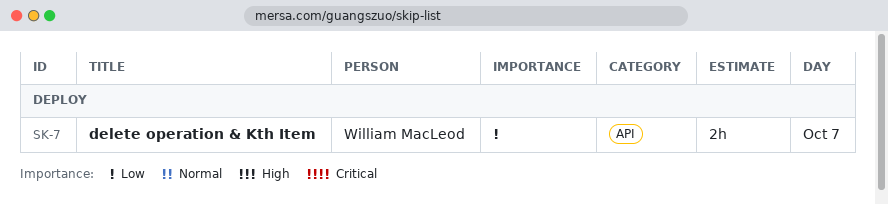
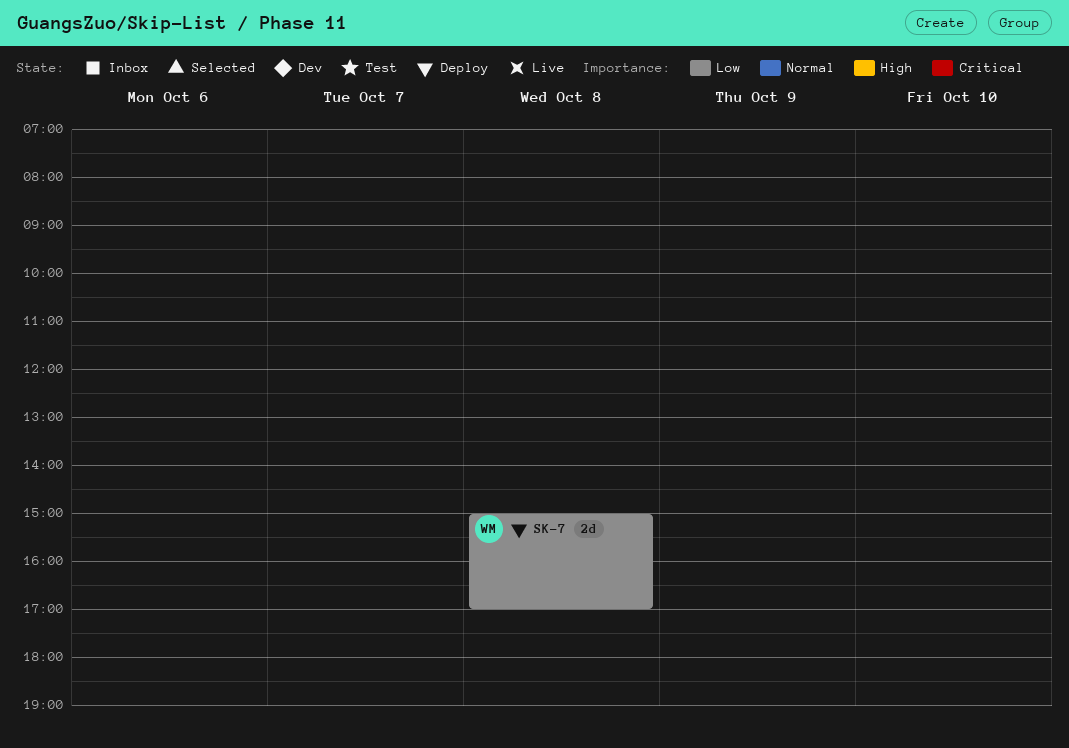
SK-7, estimate: 2h -> 2d
SK-7, day: Oct 7 -> Oct 8

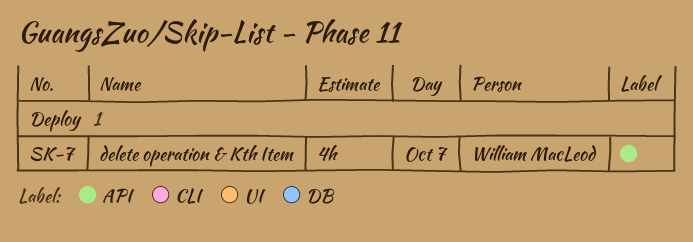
SK-7, estimate: 2d -> 4h
SK-7, day: Oct 8 -> Oct 7

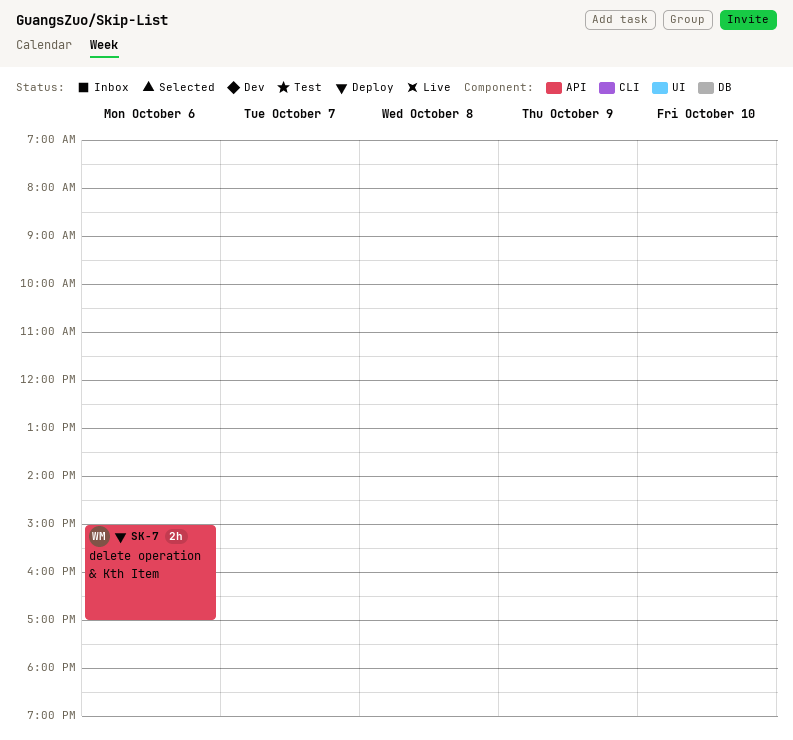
SK-7, estimate: 4h -> 2h
SK-7, day: Oct 7 -> Oct 6

